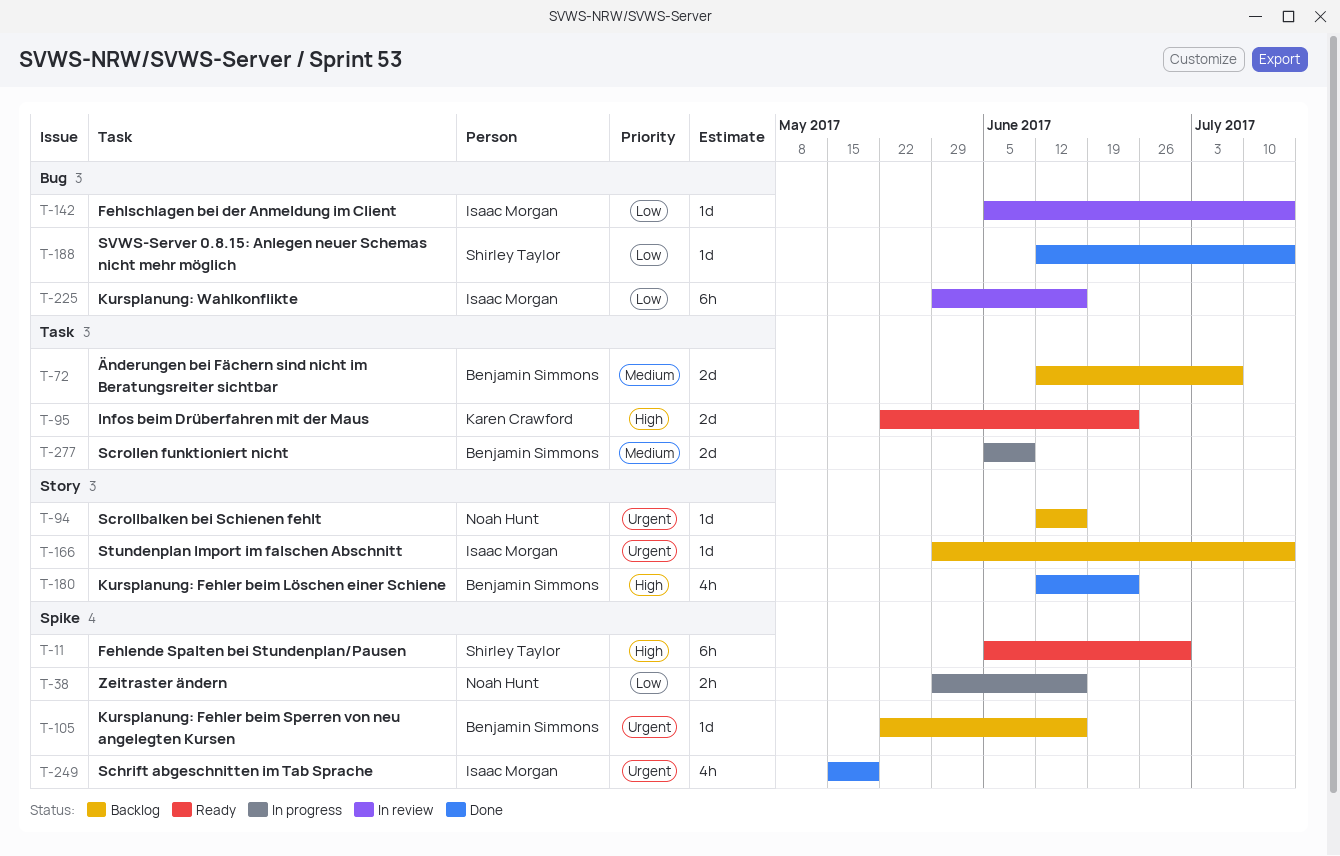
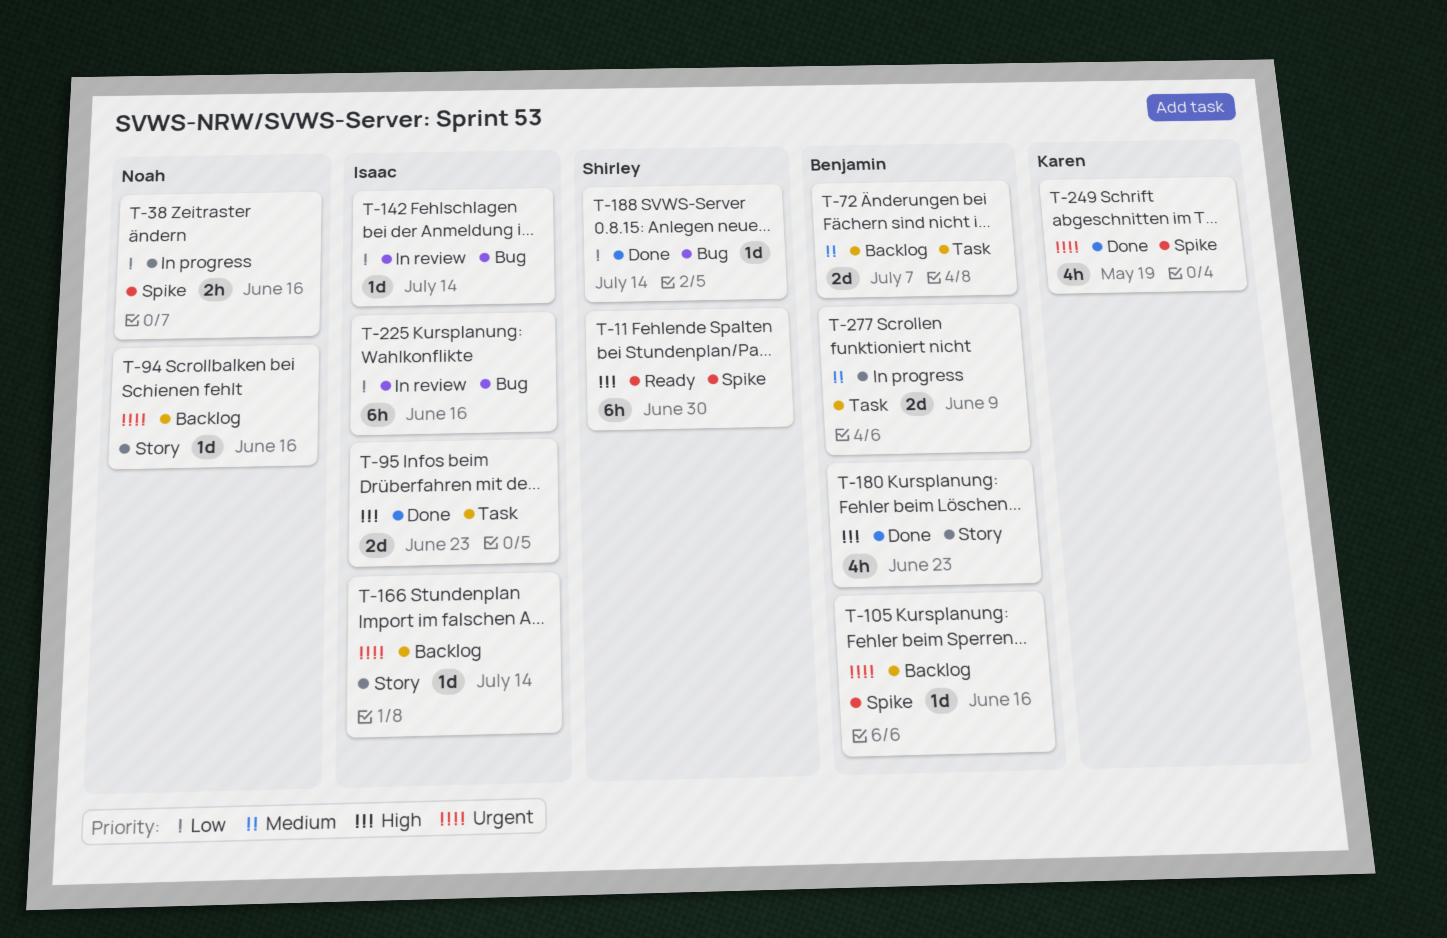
T-95, status: Ready -> Done
T-95, owner: Karen Crawford -> Isaac Morgan
T-249, owner: Isaac Morgan -> Karen Crawford

